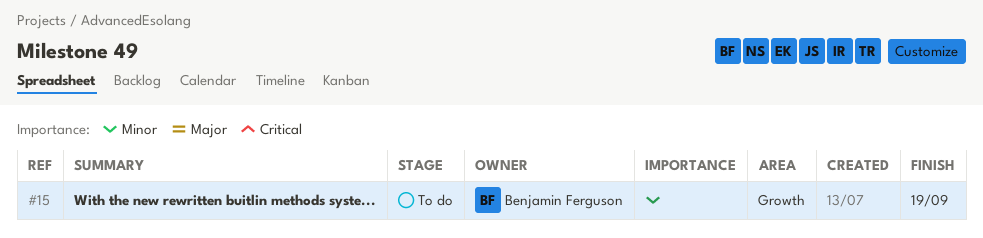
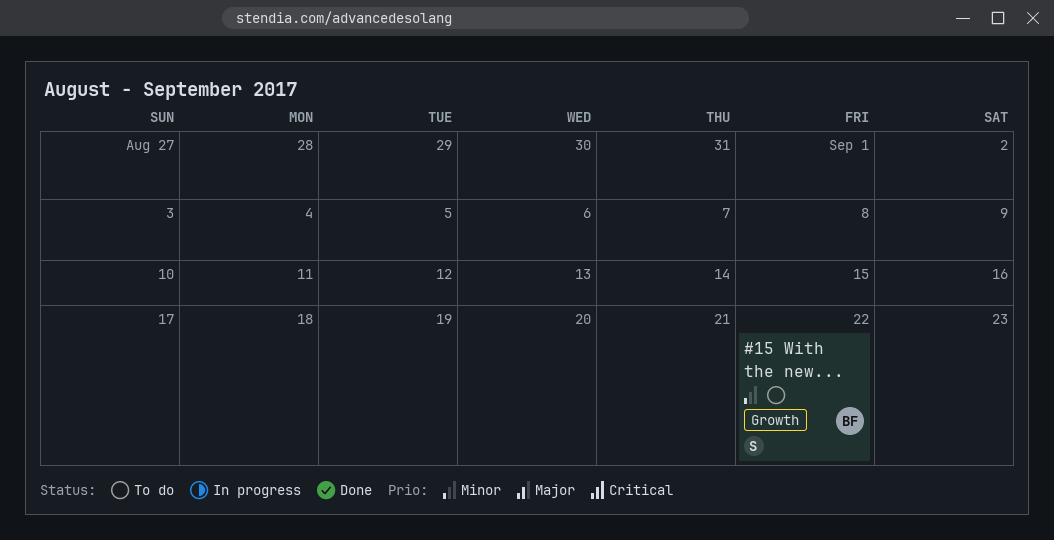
#15, due: Sep 19 -> Sep 22

